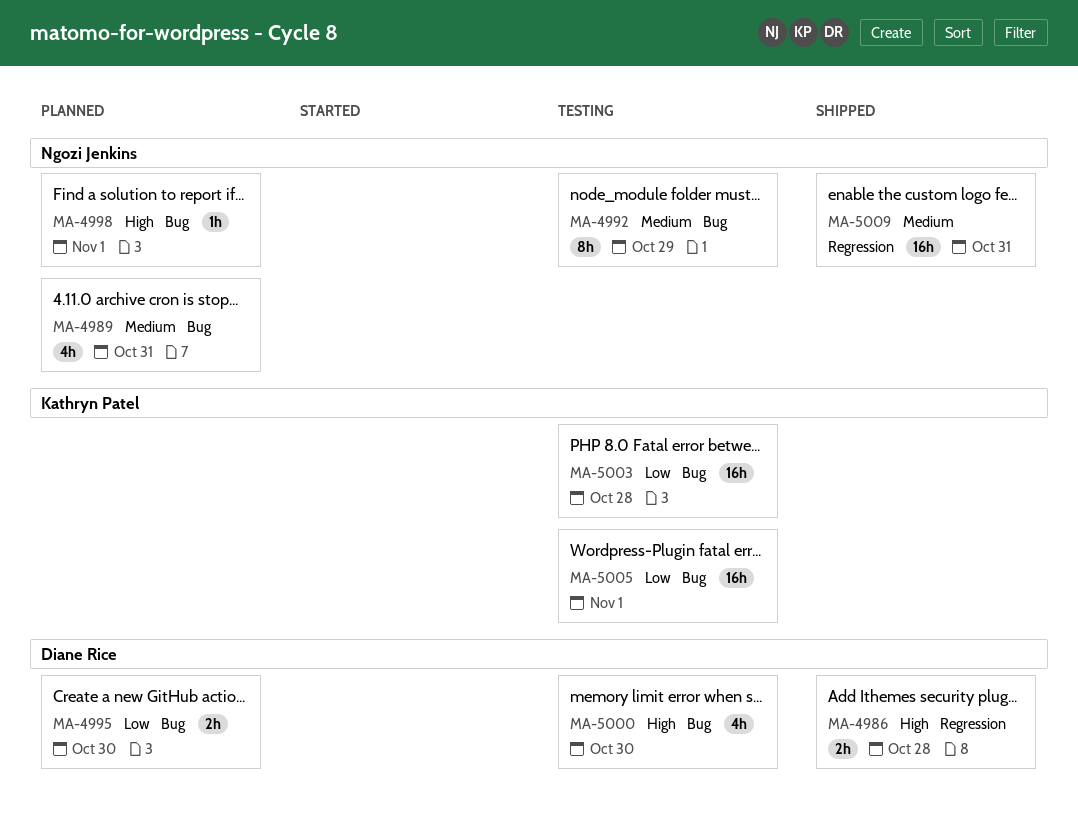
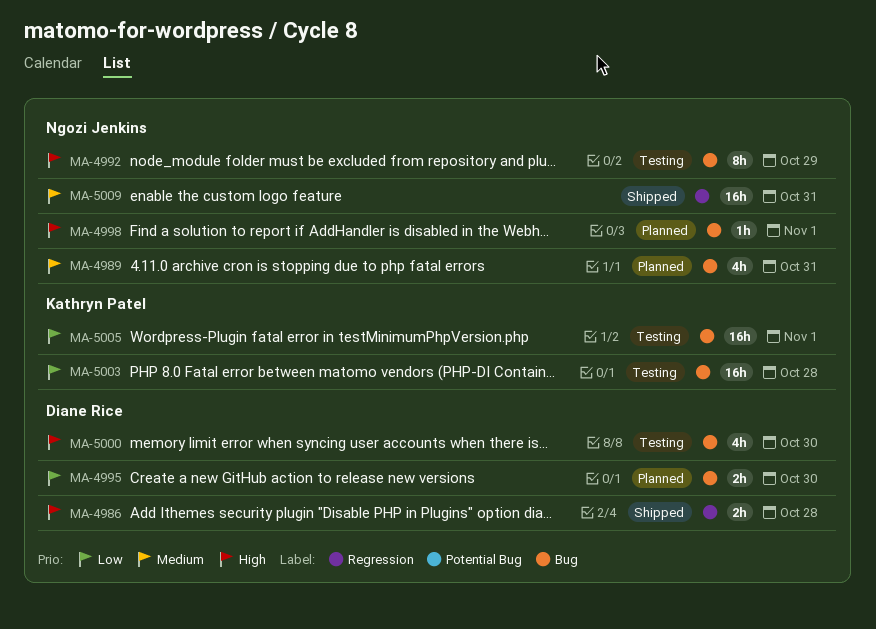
MA-4992, priority: Medium -> High

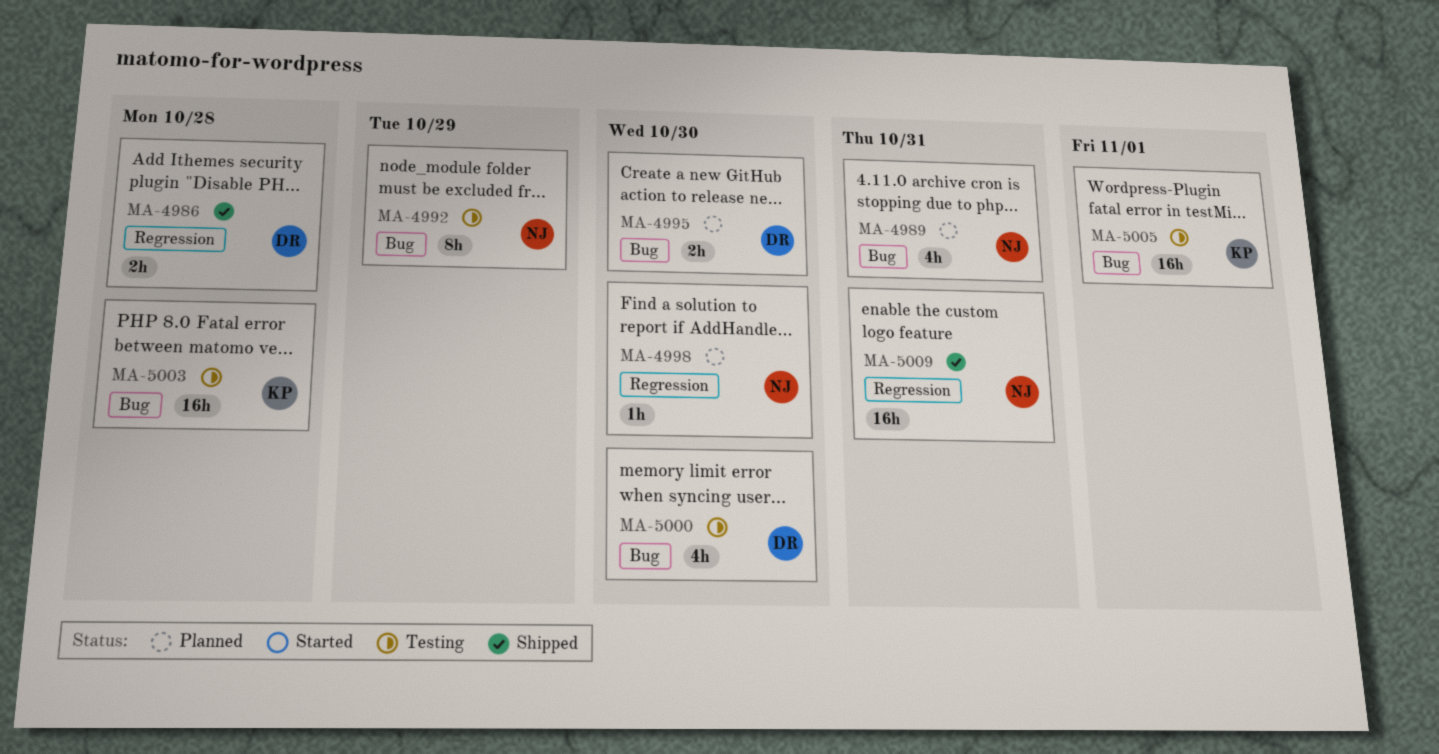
MA-4998, label: Bug -> Regression
MA-4998, due: Nov 1 -> Oct 30

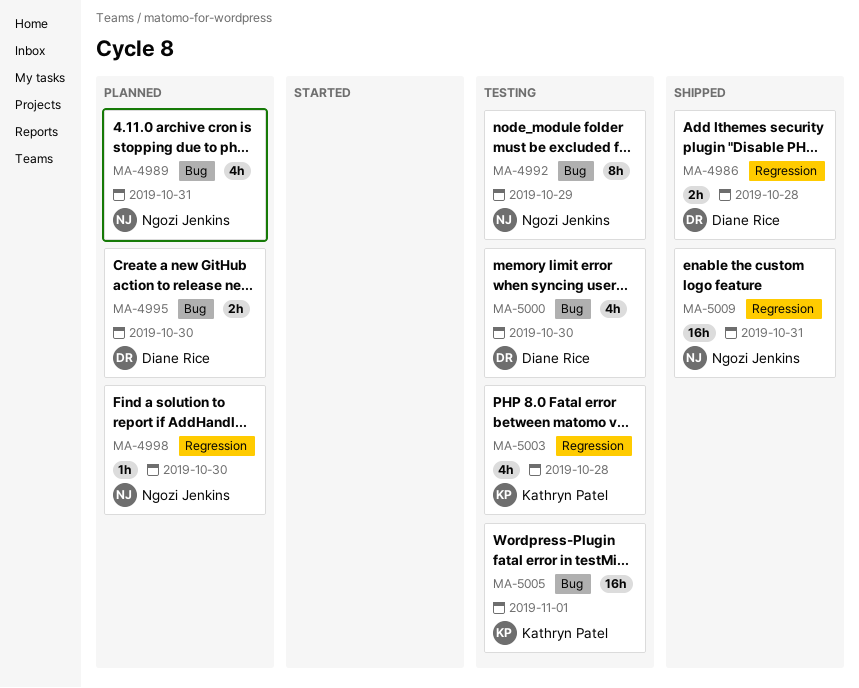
MA-5003, label: Bug -> Regression
MA-5003, estimate: 16h -> 4h

